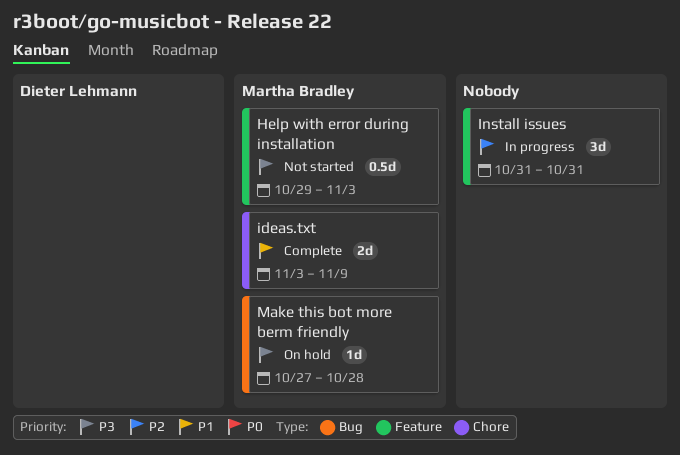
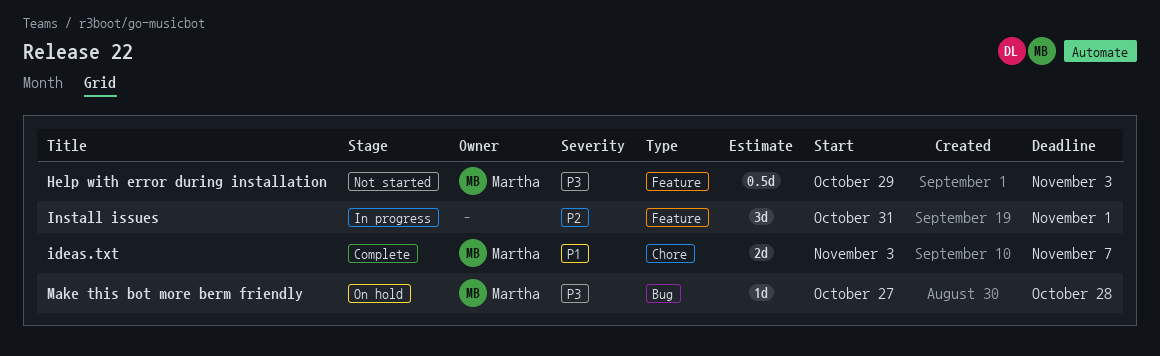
ideas.txt, due: Nov 9 -> Nov 7
Install issues, due: Oct 31 -> Nov 1

